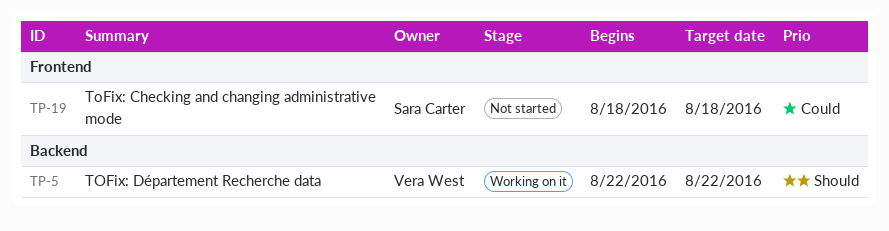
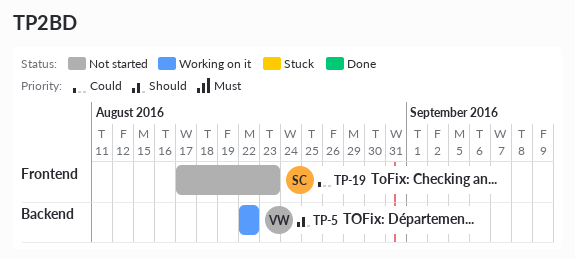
TP-19, start: Aug 18 -> Aug 17
TP-19, due: Aug 18 -> Aug 23

